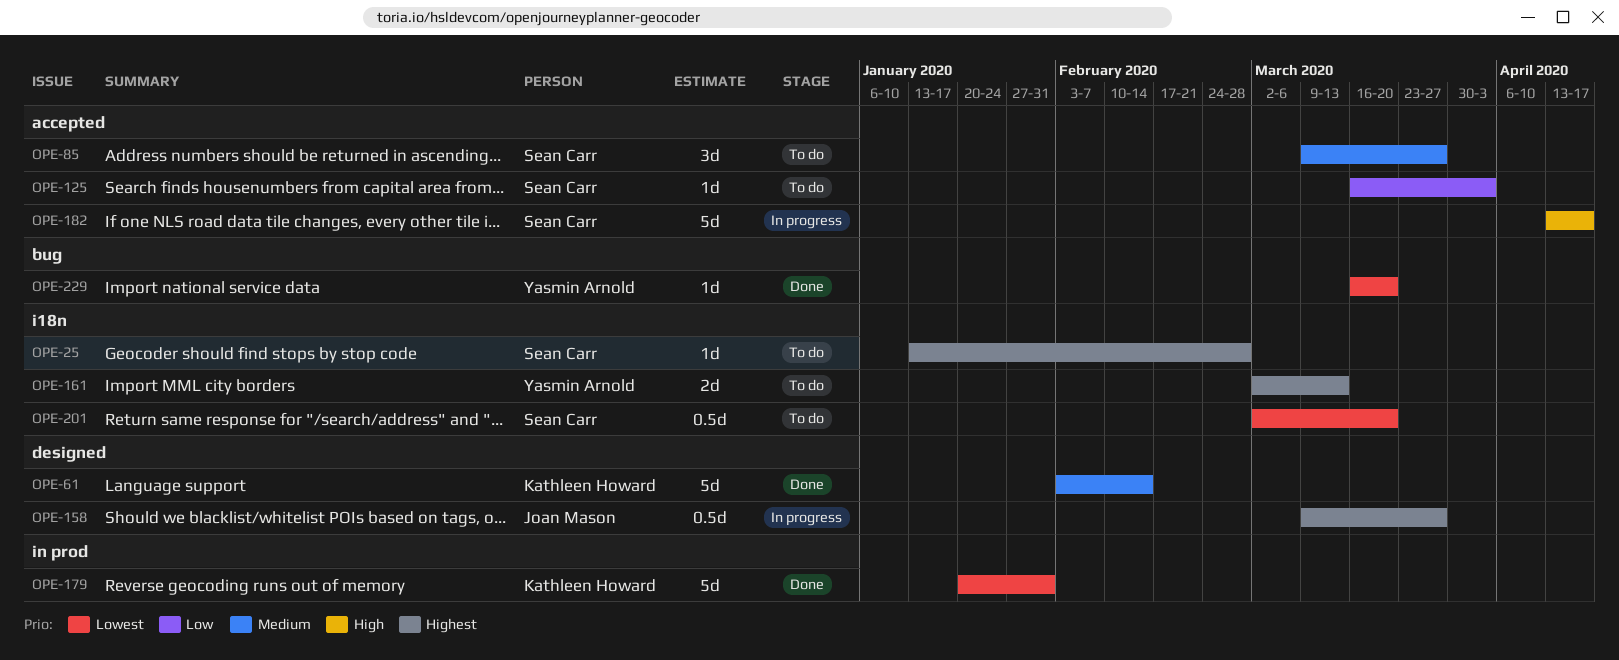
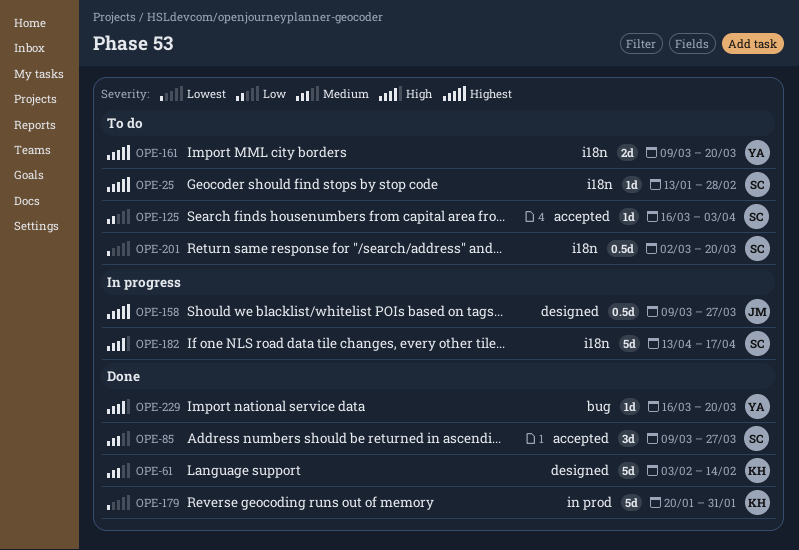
OPE-85, status: To do -> Done
OPE-161, start: Mar 2 -> Mar 9
OPE-161, due: Mar 13 -> Mar 20
OPE-182, label: accepted -> i18n
OPE-229, priority: Lowest -> High

